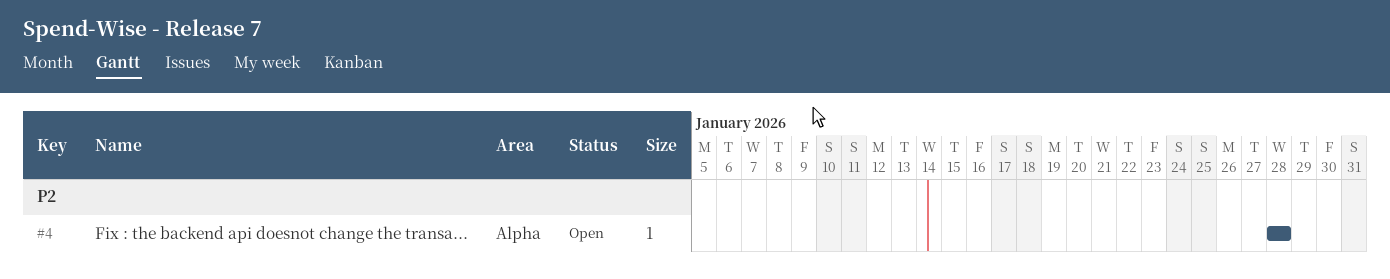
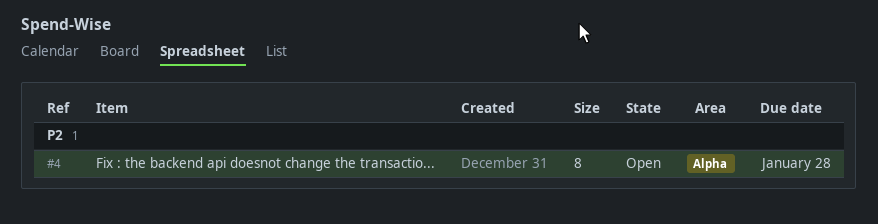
#4, estimate: 1 -> 8

